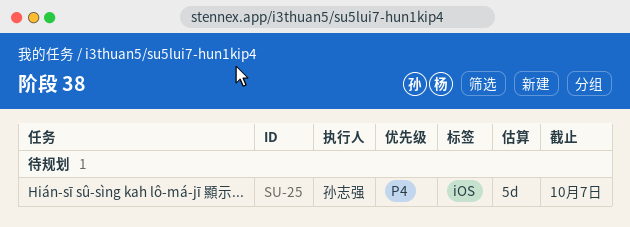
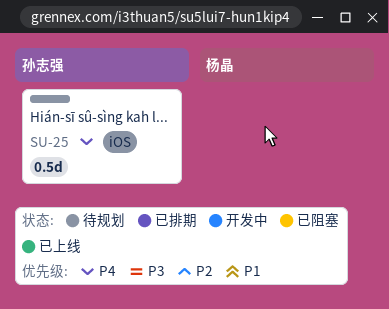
SU-25, estimate: 5d -> 0.5d

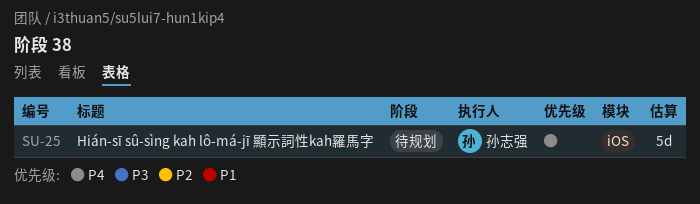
SU-25, estimate: 0.5d -> 5d

